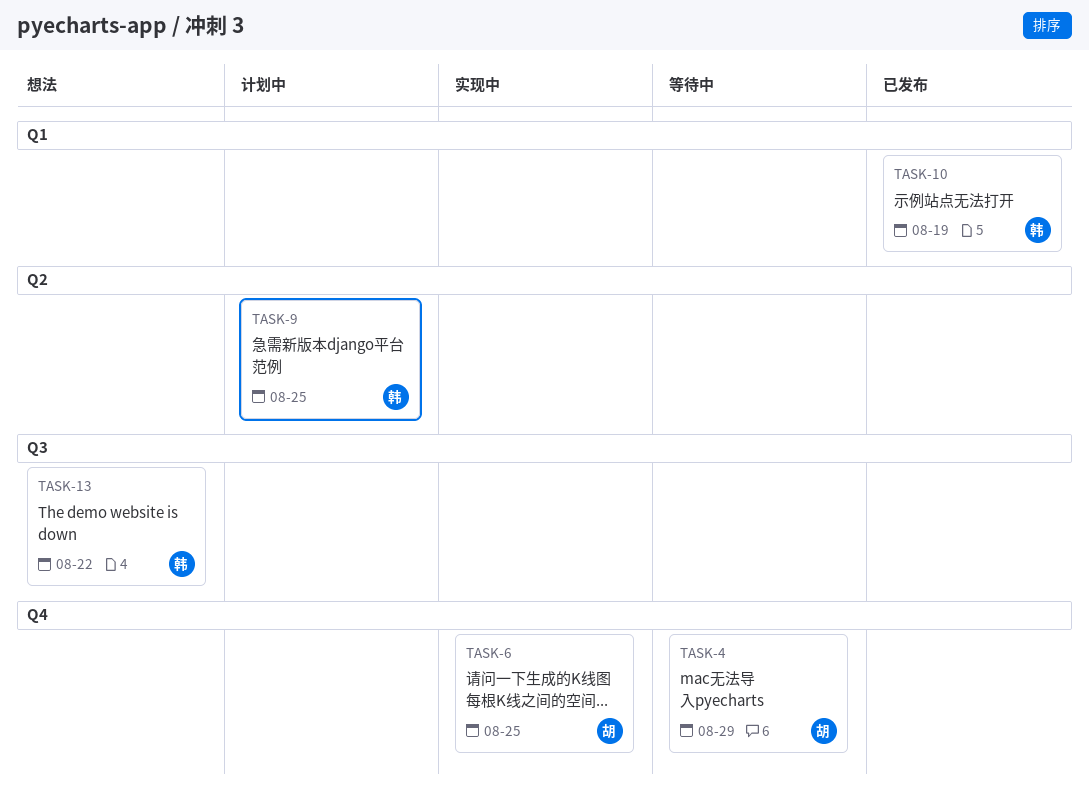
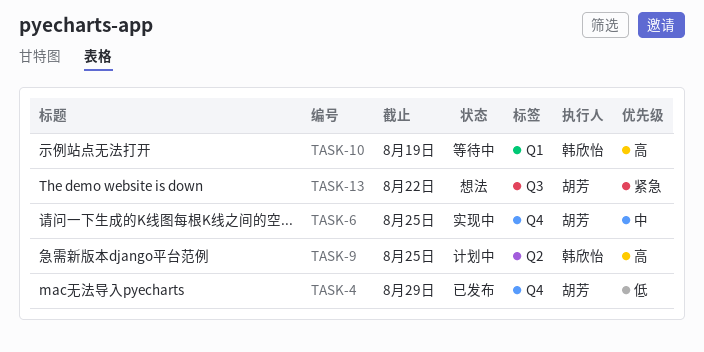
TASK-4, status: 等待中 -> 已发布
TASK-10, status: 已发布 -> 等待中
TASK-13, owner: 韩欣怡 -> 胡芳

